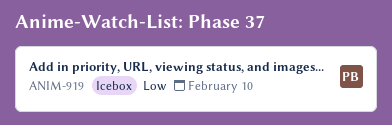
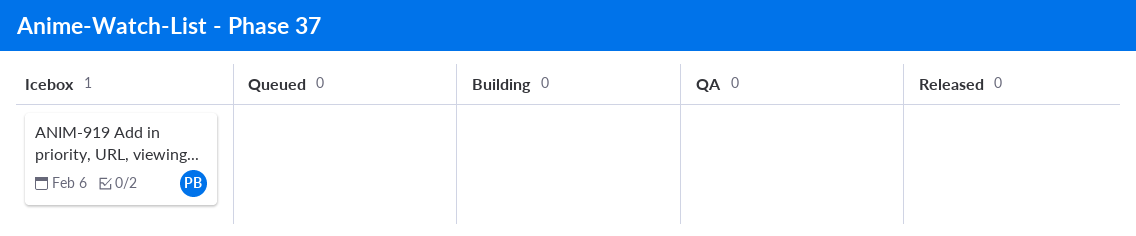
ANIM-919, due: Feb 10 -> Feb 6

